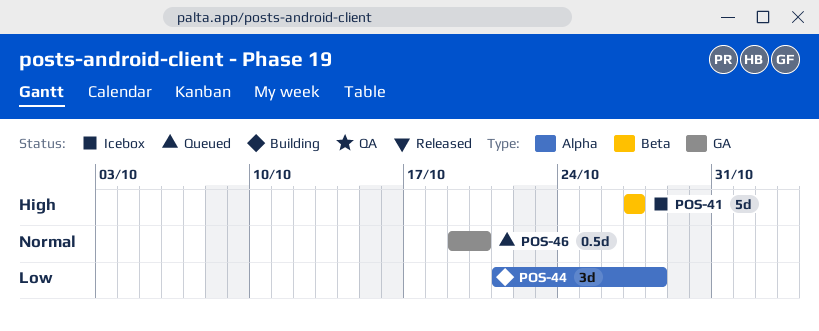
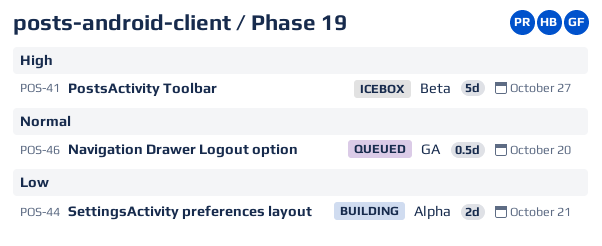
POS-44, estimate: 3d -> 2d
POS-44, due: Oct 28 -> Oct 21

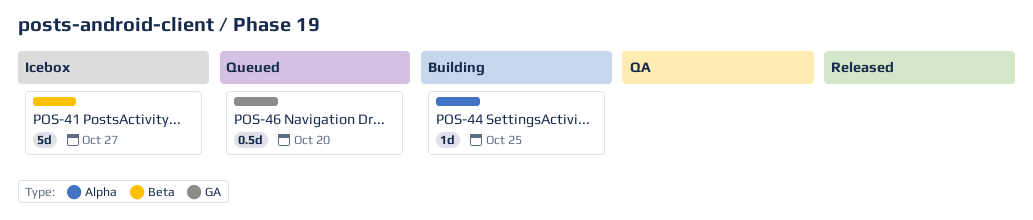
POS-44, estimate: 2d -> 1d
POS-44, due: Oct 21 -> Oct 25

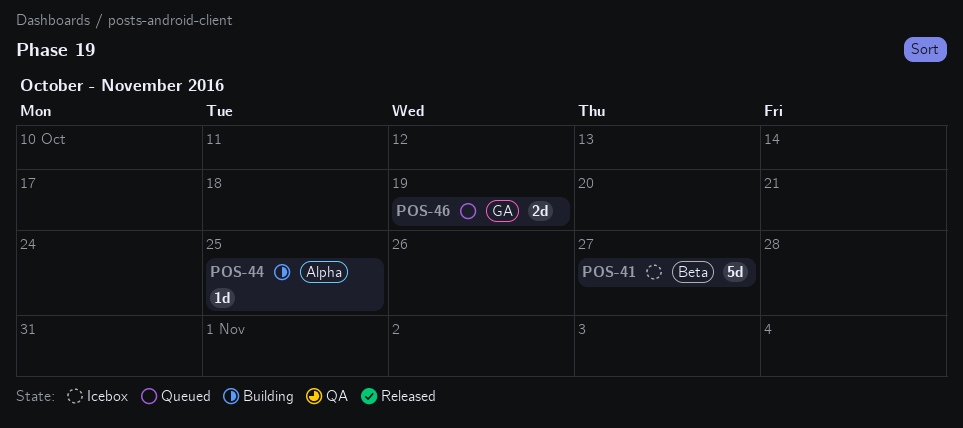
POS-46, estimate: 0.5d -> 2d
POS-46, due: Oct 20 -> Oct 19

